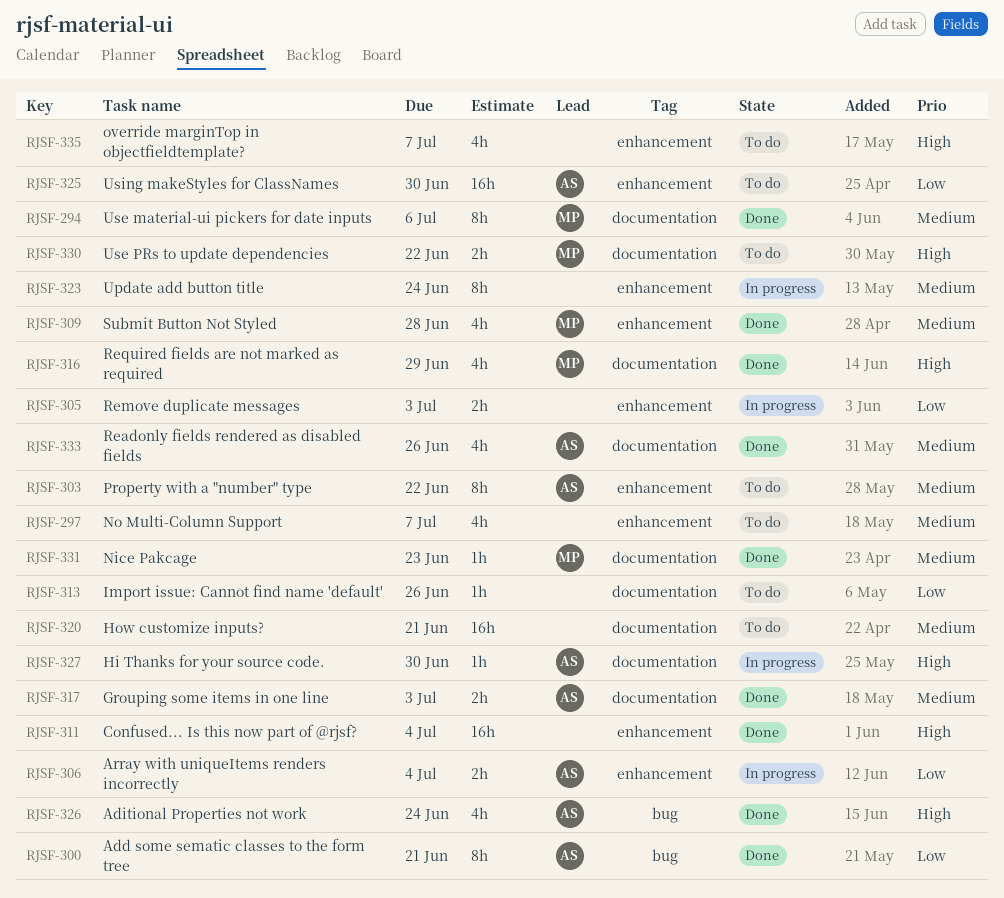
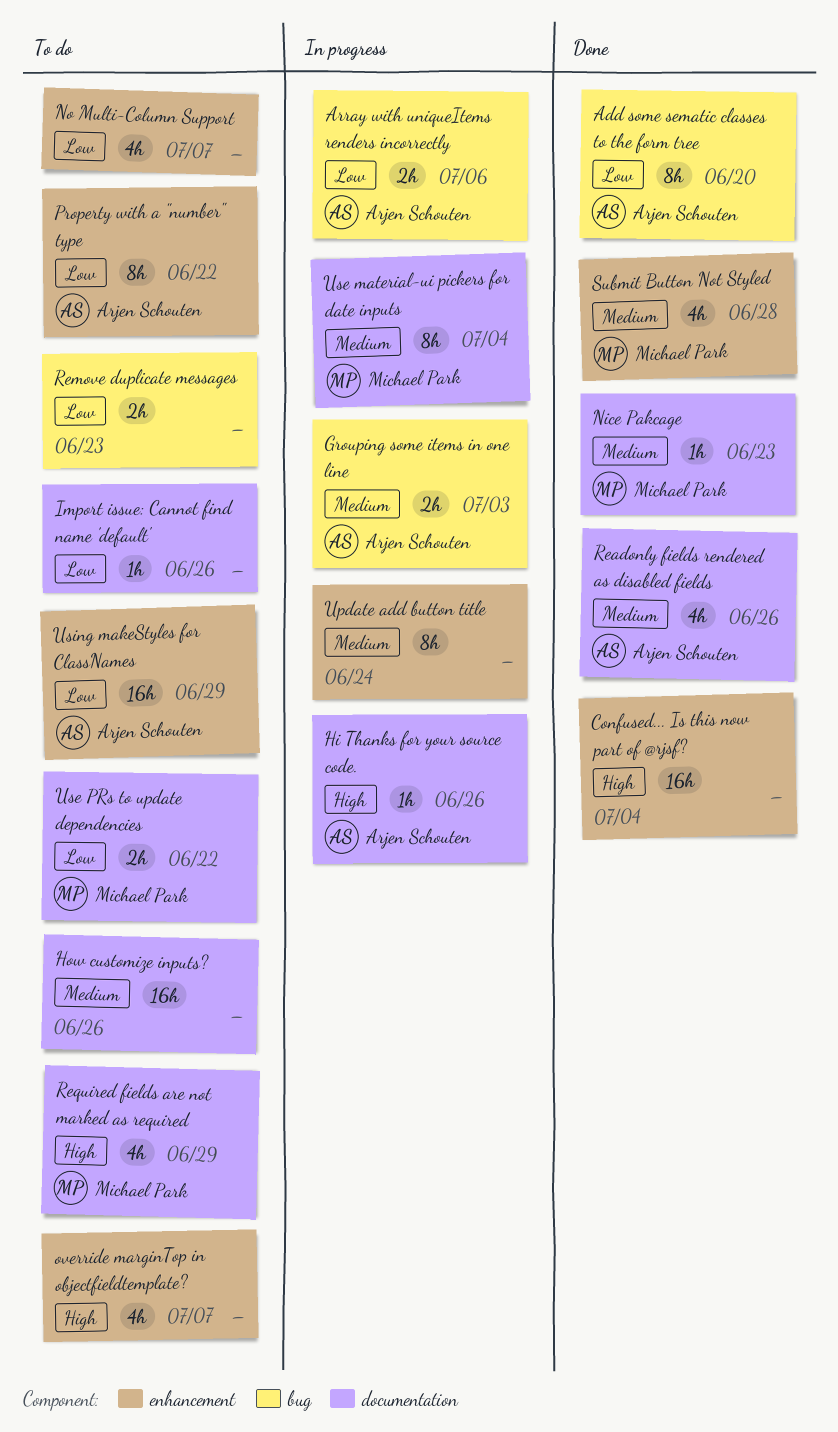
Add some sematic classes to the form tree, due: Jun 21 -> Jun 20
Aditional Properties not work: present -> none
Array with uniqueItems renders incorrectly, label: enhancement -> bug
Array with uniqueItems renders incorrectly, due: Jul 4 -> Jul 6
Grouping some items in one line, status: Done -> In progress
Grouping some items in one line, label: documentation -> bug
Hi Thanks for your source code., due: Jun 30 -> Jun 26
How customize inputs?, due: Jun 21 -> Jun 26
No Multi-Column Support, priority: Medium -> Low
Property with a "number" type, priority: Medium -> Low
Remove duplicate messages, status: In progress -> To do
Remove duplicate messages, label: enhancement -> bug
Remove duplicate messages, due: Jul 3 -> Jun 23
Required fields are not marked as required, status: Done -> To do
Use material-ui pickers for date inputs, status: Done -> In progress
Use material-ui pickers for date inputs, due: Jul 6 -> Jul 4
Use PRs to update dependencies, priority: High -> Low
Using makeStyles for ClassNames, due: Jun 30 -> Jun 29

